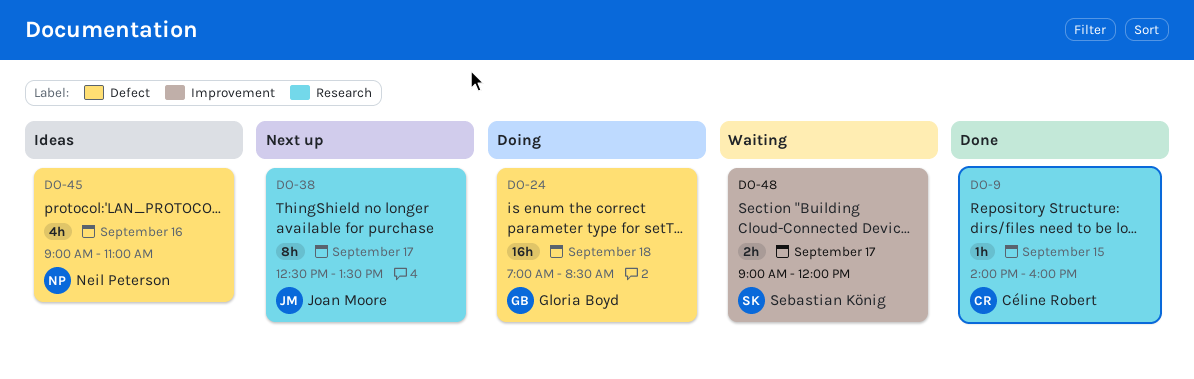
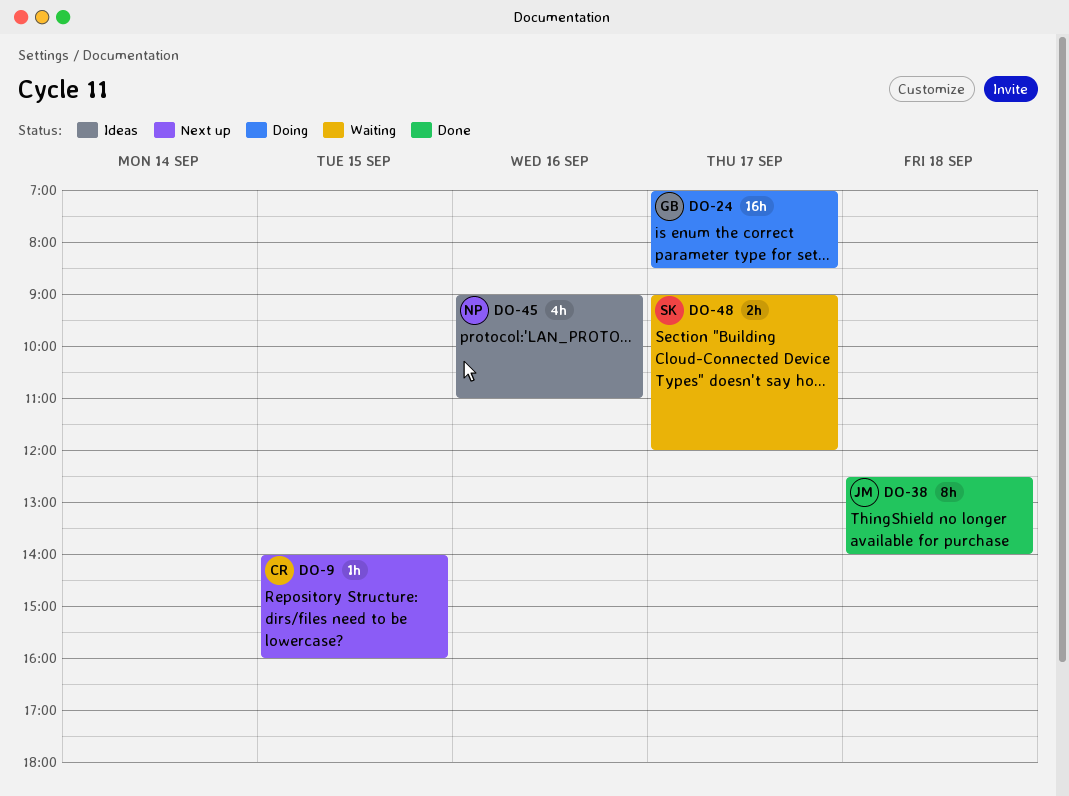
DO-9, status: Done -> Next up
DO-24, day: Sep 18 -> Sep 17
DO-38, status: Next up -> Done
DO-38, day: Sep 17 -> Sep 18
DO-38, ends: 13:30 -> 14:00

